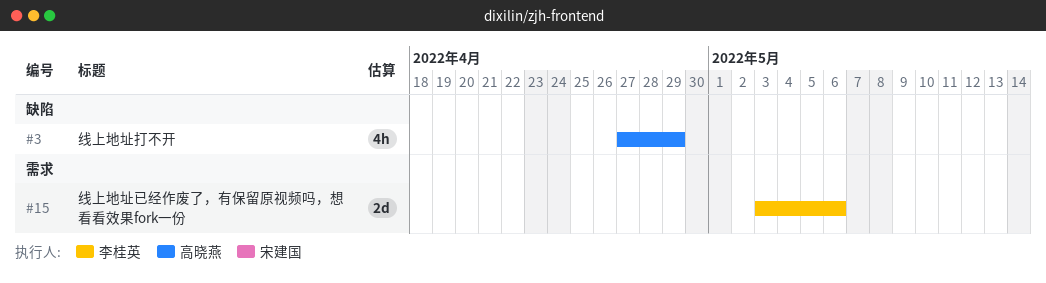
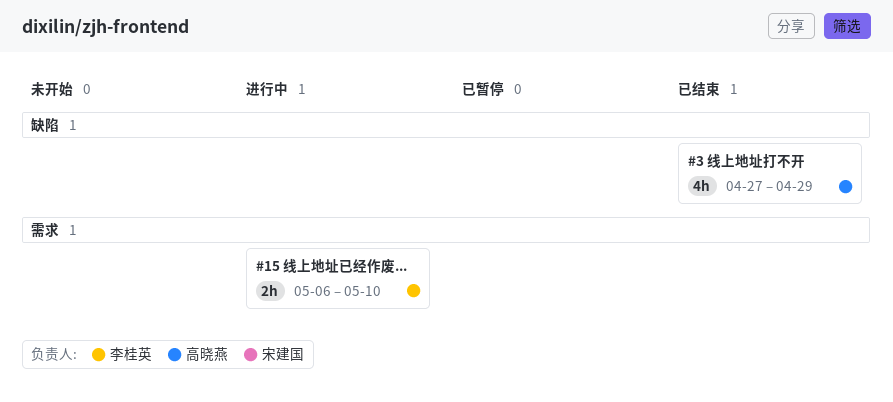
#15, estimate: 2d -> 2h
#15, start: May 3 -> May 6
#15, due: May 6 -> May 10

